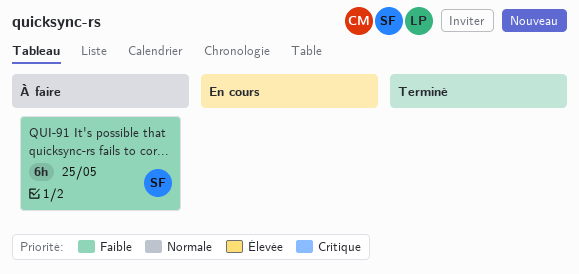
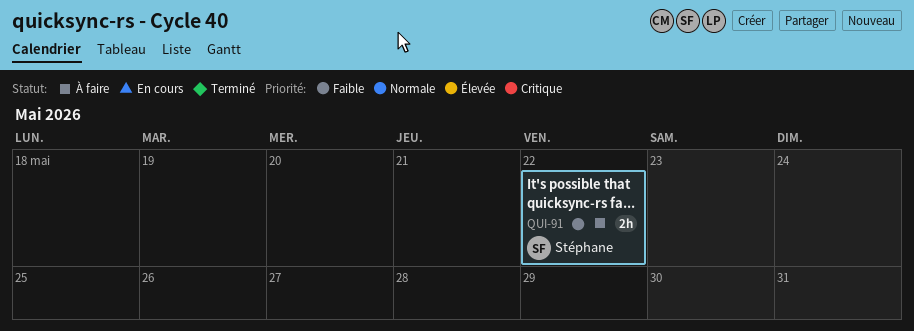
QUI-91, estimate: 6h -> 2h
QUI-91, due: May 25 -> May 22

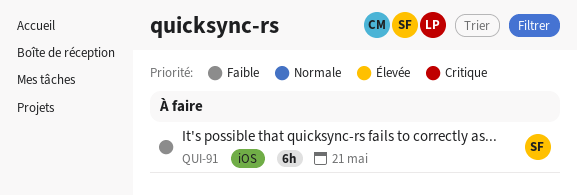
QUI-91, estimate: 2h -> 6h
QUI-91, due: May 22 -> May 21

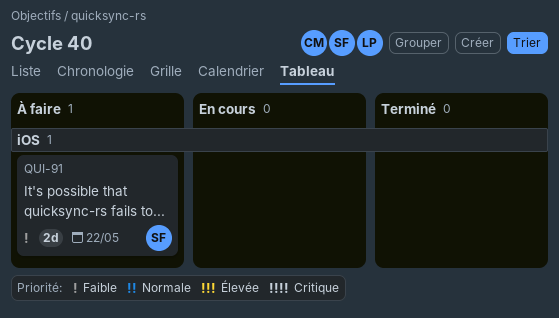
QUI-91, estimate: 6h -> 2d
QUI-91, due: May 21 -> May 22

